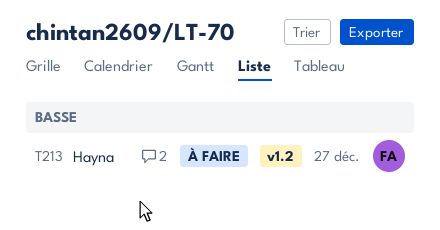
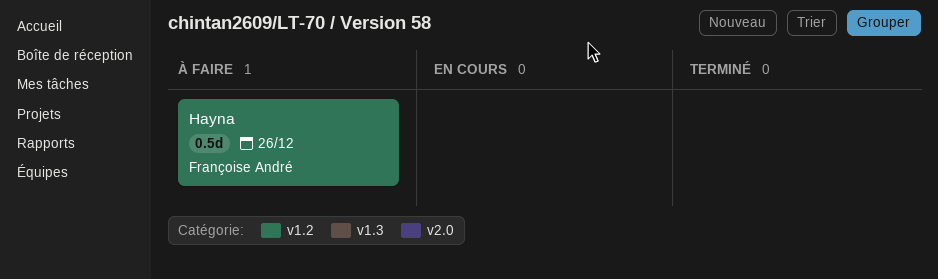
Hayna, due: Dec 27 -> Dec 26

